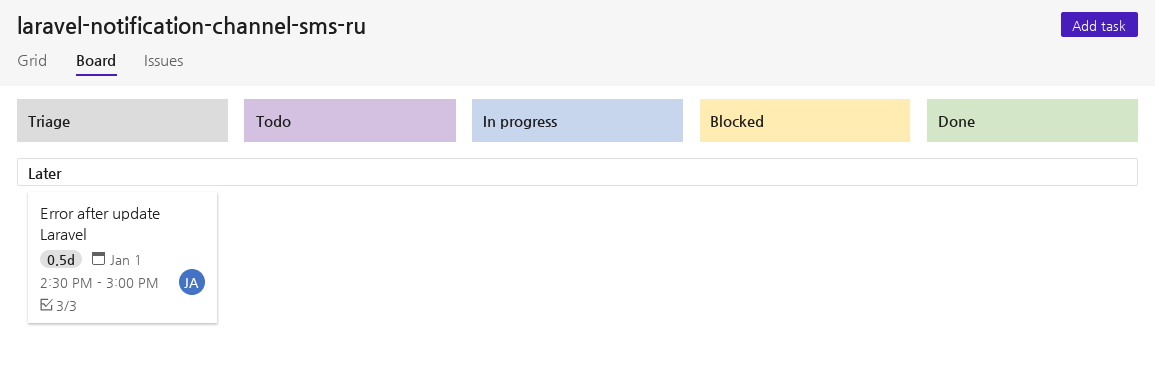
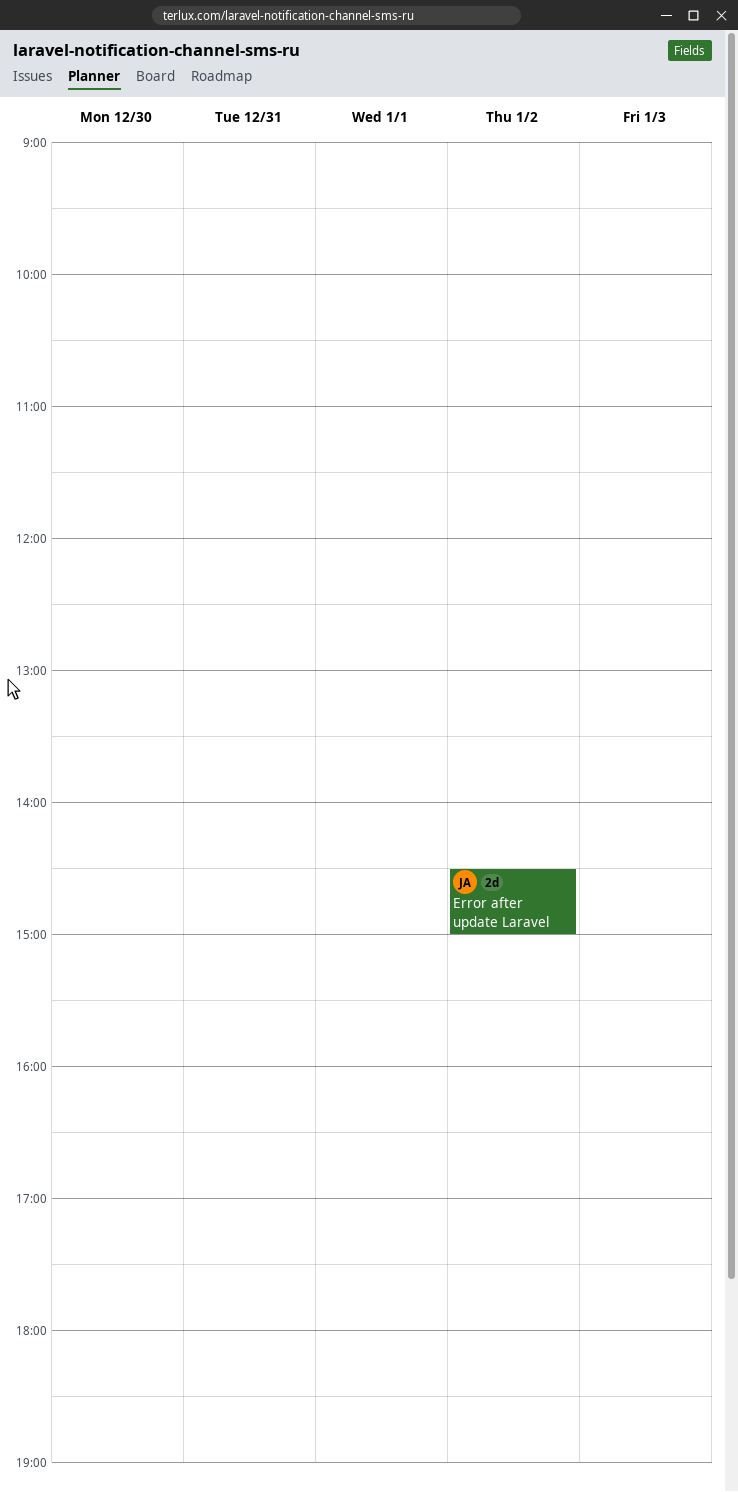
Error after update Laravel, estimate: 0.5d -> 2d
Error after update Laravel, day: Jan 1 -> Jan 2

